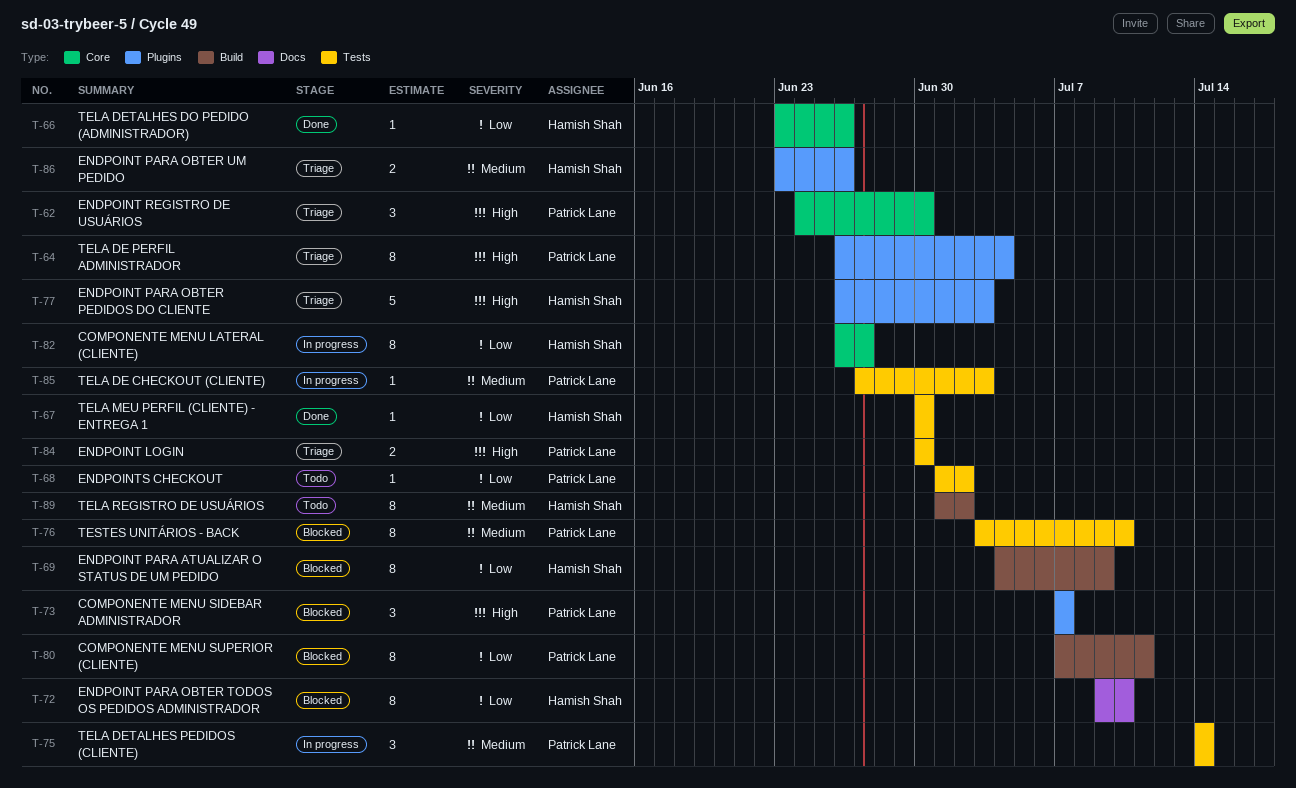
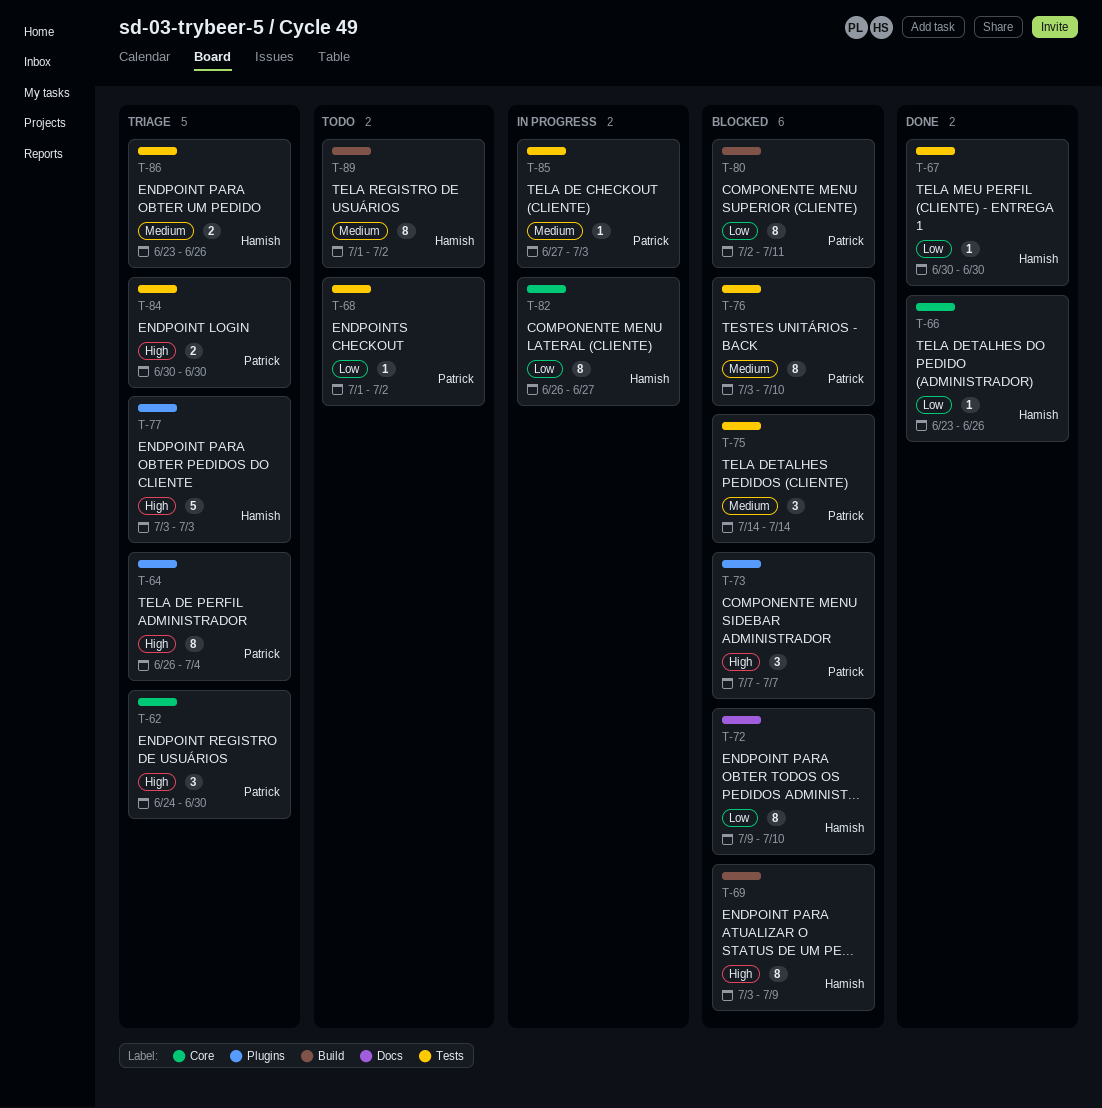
T-69, priority: Low -> High
T-69, start: Jul 4 -> Jul 3
T-75, status: In progress -> Blocked
T-77, start: Jun 26 -> Jul 3
T-80, start: Jul 7 -> Jul 2
T-86, label: Plugins -> Tests

